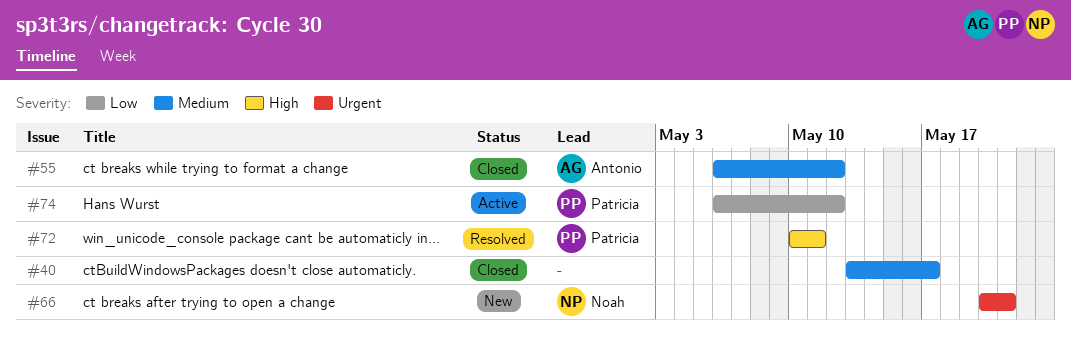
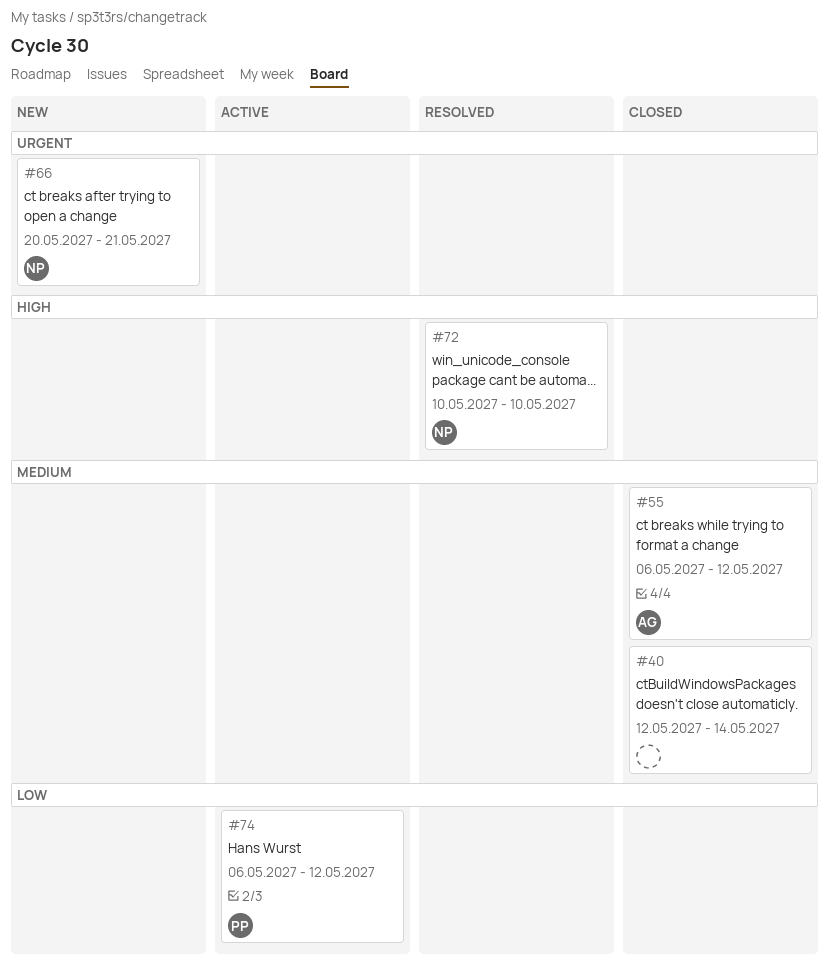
#40, start: May 13 -> May 12
#40, due: May 17 -> May 14
#72, owner: Patricia -> Noah
#72, due: May 11 -> May 10

